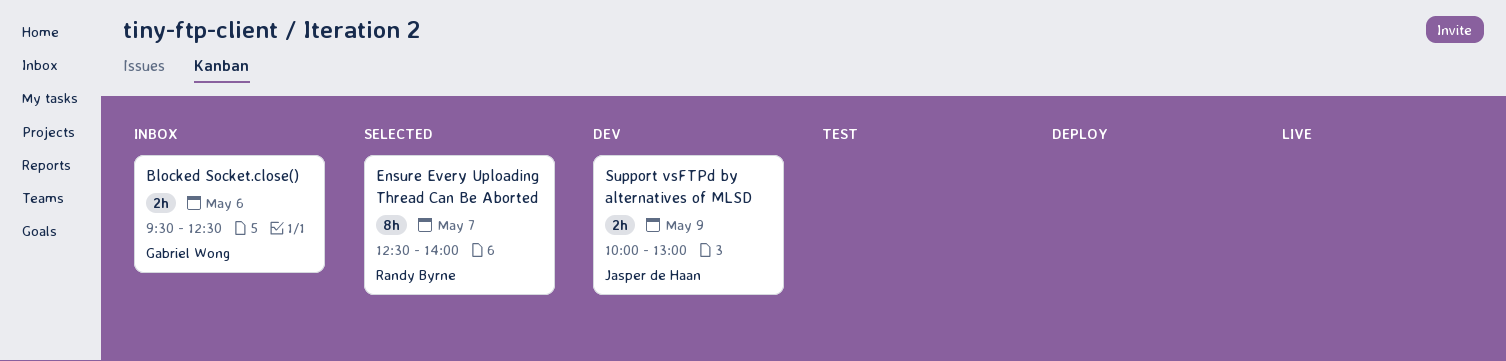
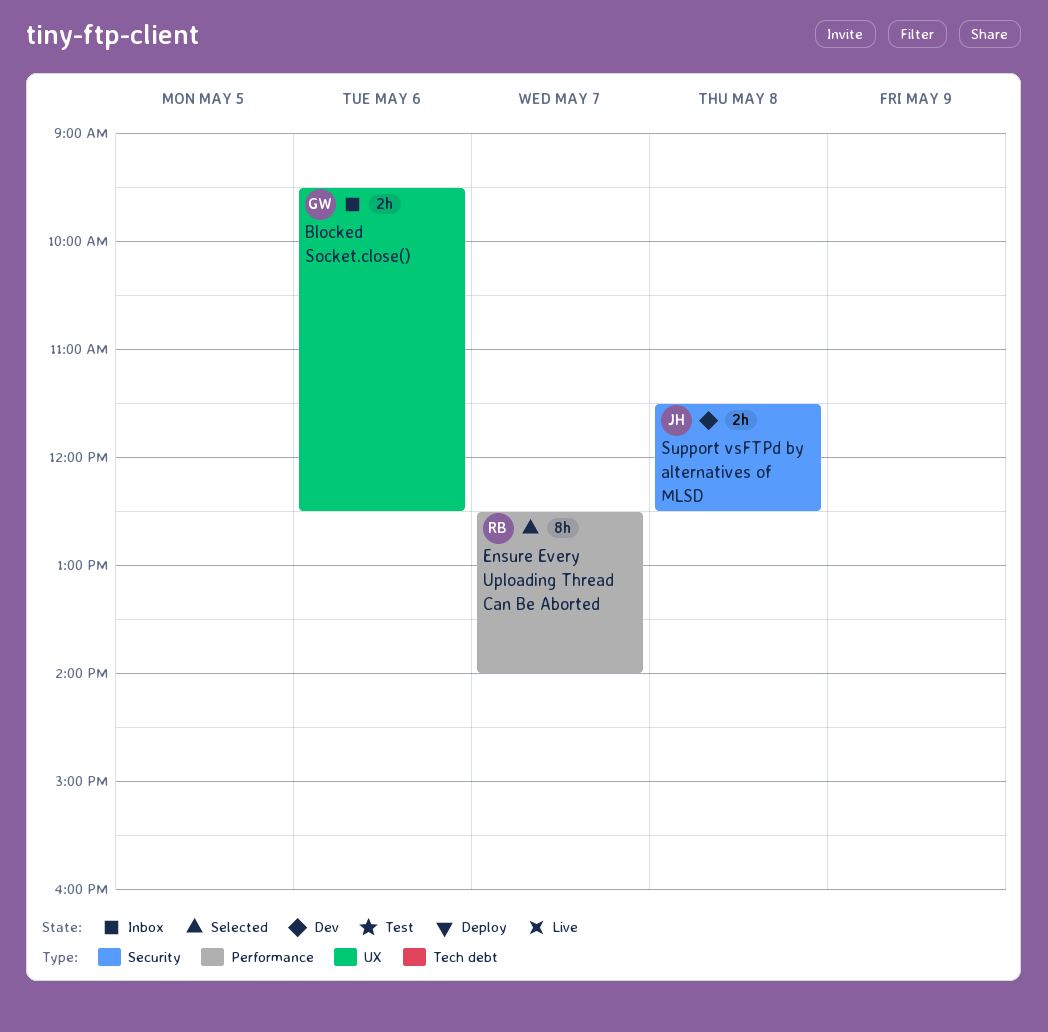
Support vsFTPd by alternatives of MLSD, day: May 9 -> May 8
Support vsFTPd by alternatives of MLSD, begins: 10:00 -> 11:30
Support vsFTPd by alternatives of MLSD, ends: 13:00 -> 12:30

